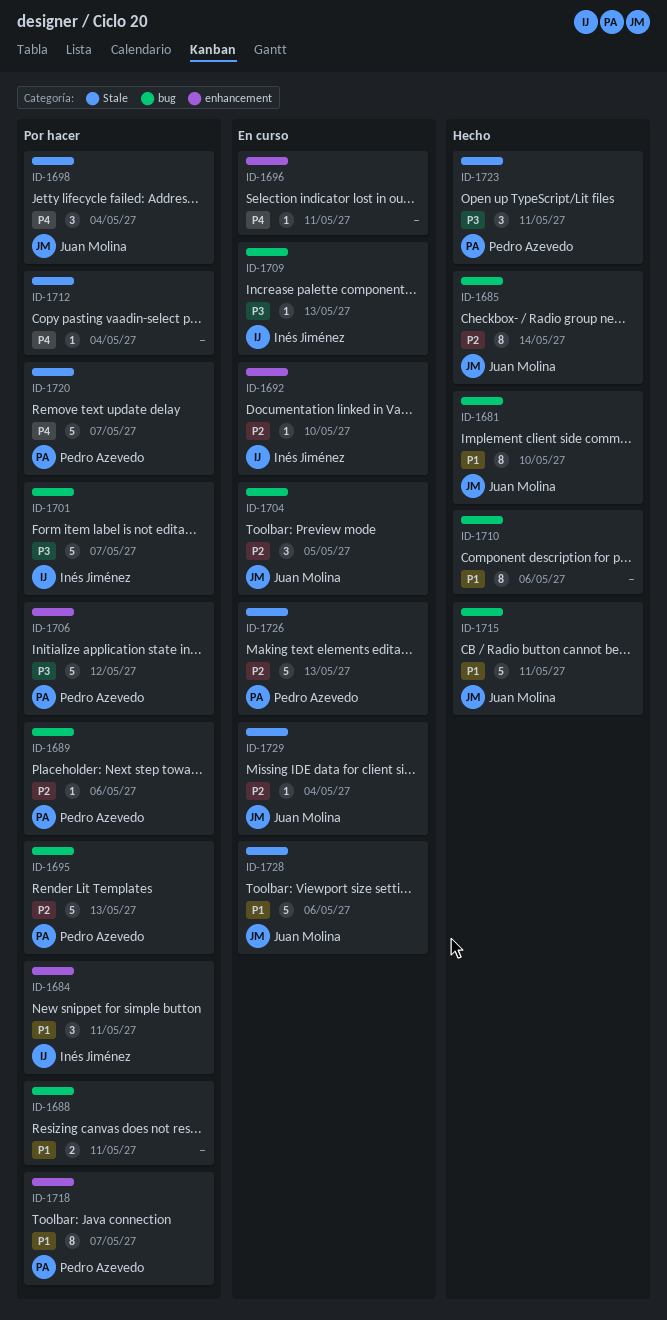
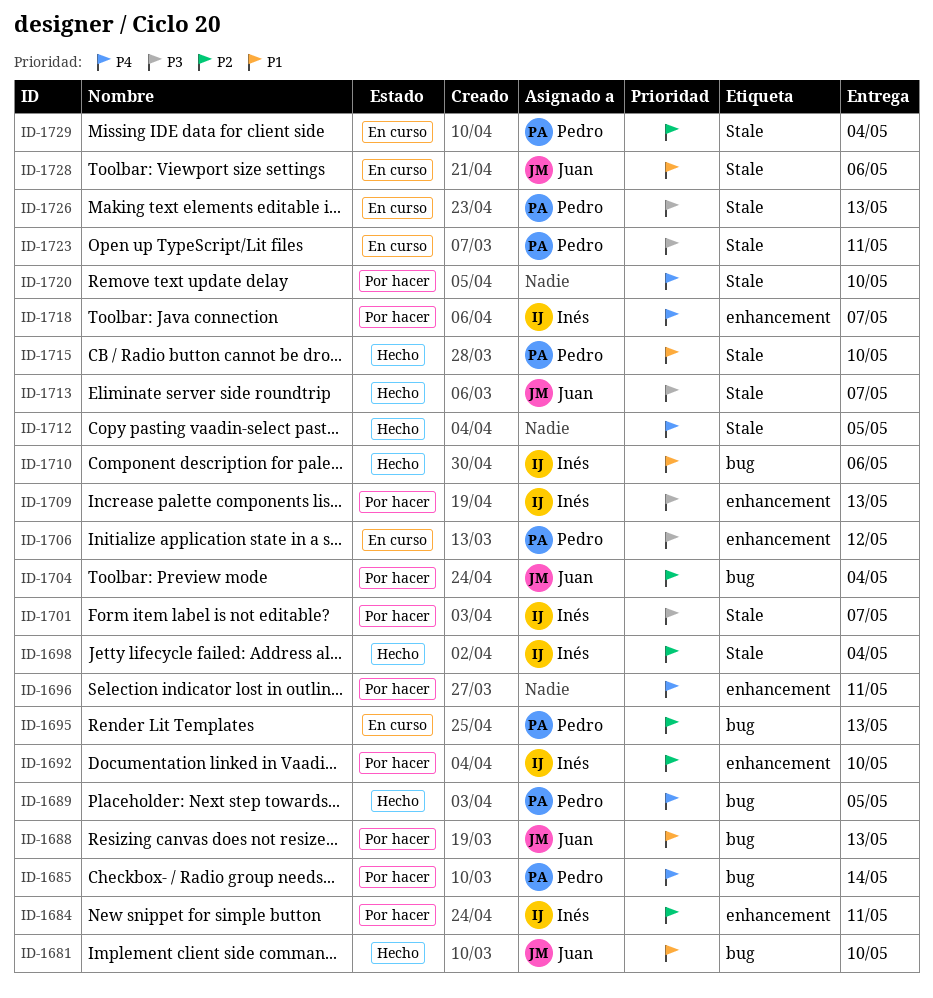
ID-1684, priority: P1 -> P2
ID-1685, status: Hecho -> Por hacer
ID-1685, owner: Juan Molina -> Pedro Azevedo
ID-1685, priority: P2 -> P4
ID-1688, owner: none -> Juan Molina
ID-1688, due: May 11 -> May 13
ID-1689, status: Por hacer -> Hecho
ID-1689, priority: P2 -> P4
ID-1689, due: May 6 -> May 5
ID-1692, status: En curso -> Por hacer
ID-1695, status: Por hacer -> En curso
ID-1696, status: En curso -> Por hacer
ID-1698, status: Por hacer -> Hecho
ID-1698, owner: Juan Molina -> Inés Jiménez
ID-1698, priority: P4 -> P2
ID-1701, label: bug -> Stale
ID-1704, status: En curso -> Por hacer
ID-1704, due: May 5 -> May 4
ID-1706, status: Por hacer -> En curso
ID-1709, status: En curso -> Por hacer
ID-1709, label: bug -> enhancement
ID-1710, owner: none -> Inés Jiménez
ID-1712, status: Por hacer -> Hecho
ID-1712, due: May 4 -> May 5
ID-1713: none -> present
ID-1715, owner: Juan Molina -> Pedro Azevedo
ID-1715, label: bug -> Stale
ID-1715, due: May 11 -> May 10
ID-1718, owner: Pedro Azevedo -> Inés Jiménez
ID-1718, priority: P1 -> P4
ID-1720, owner: Pedro Azevedo -> none
ID-1720, due: May 7 -> May 10
ID-1723, status: Hecho -> En curso
ID-1726, priority: P2 -> P3
ID-1729, owner: Juan Molina -> Pedro Azevedo

